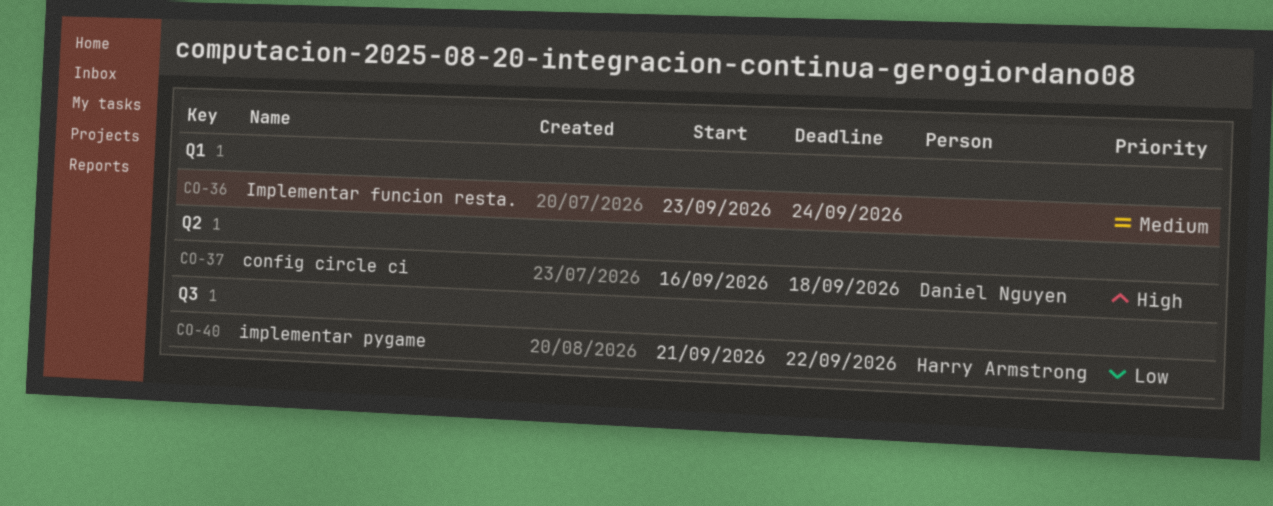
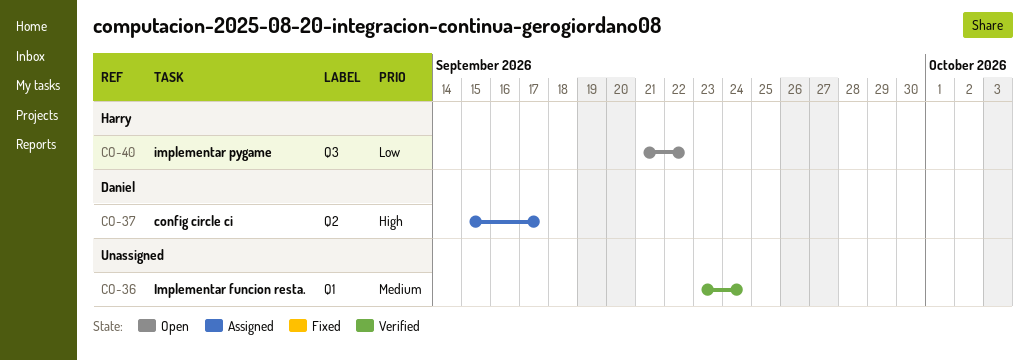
CO-37, start: Sep 16 -> Sep 15
CO-37, due: Sep 18 -> Sep 17

